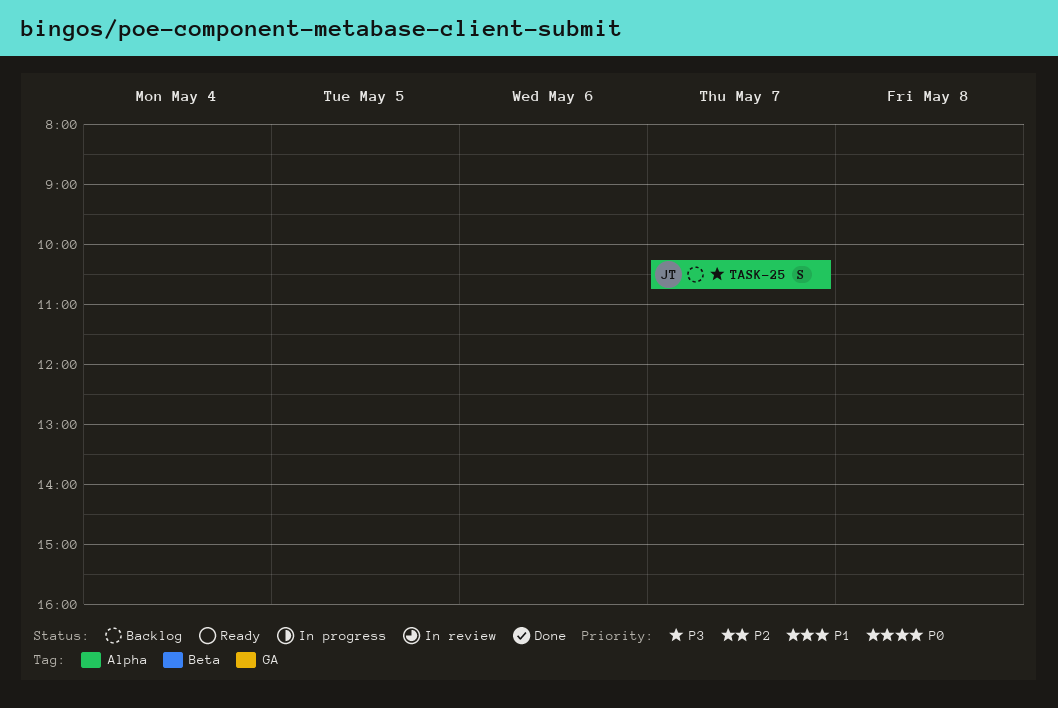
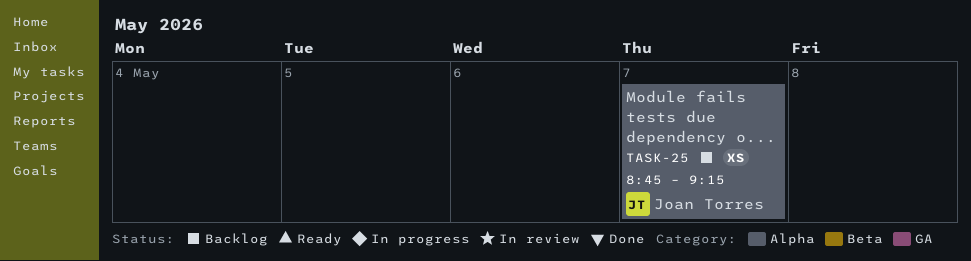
TASK-25, estimate: S -> XS
TASK-25, begins: 10:15 -> 08:45
TASK-25, ends: 10:45 -> 09:15

